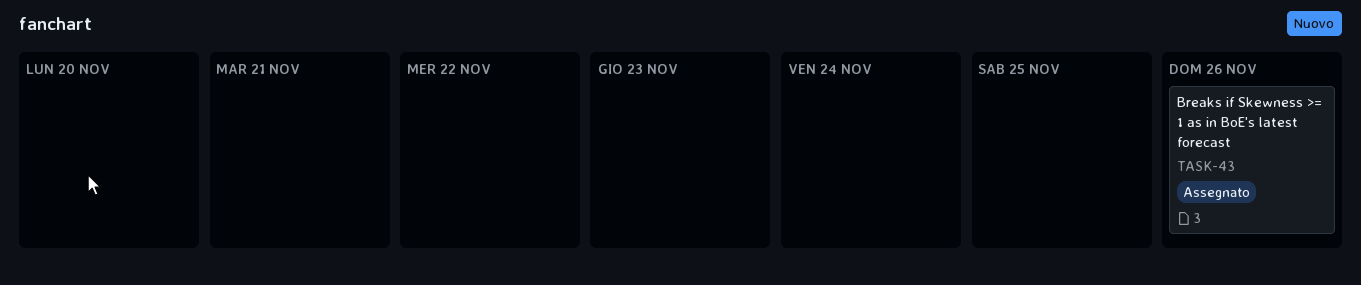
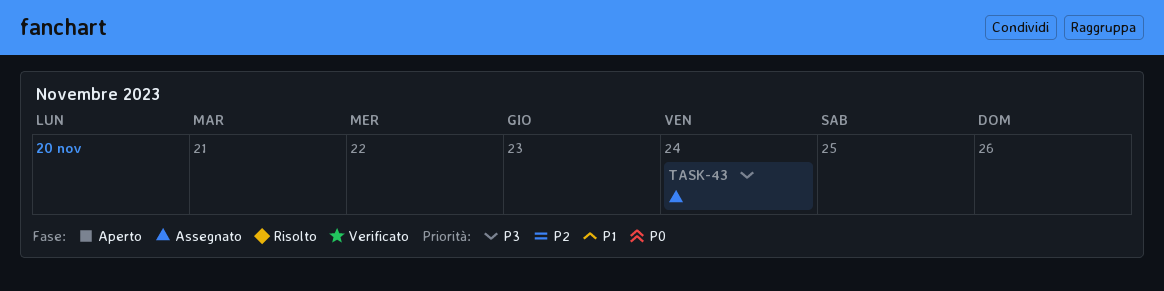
TASK-43, due: Nov 26 -> Nov 24

